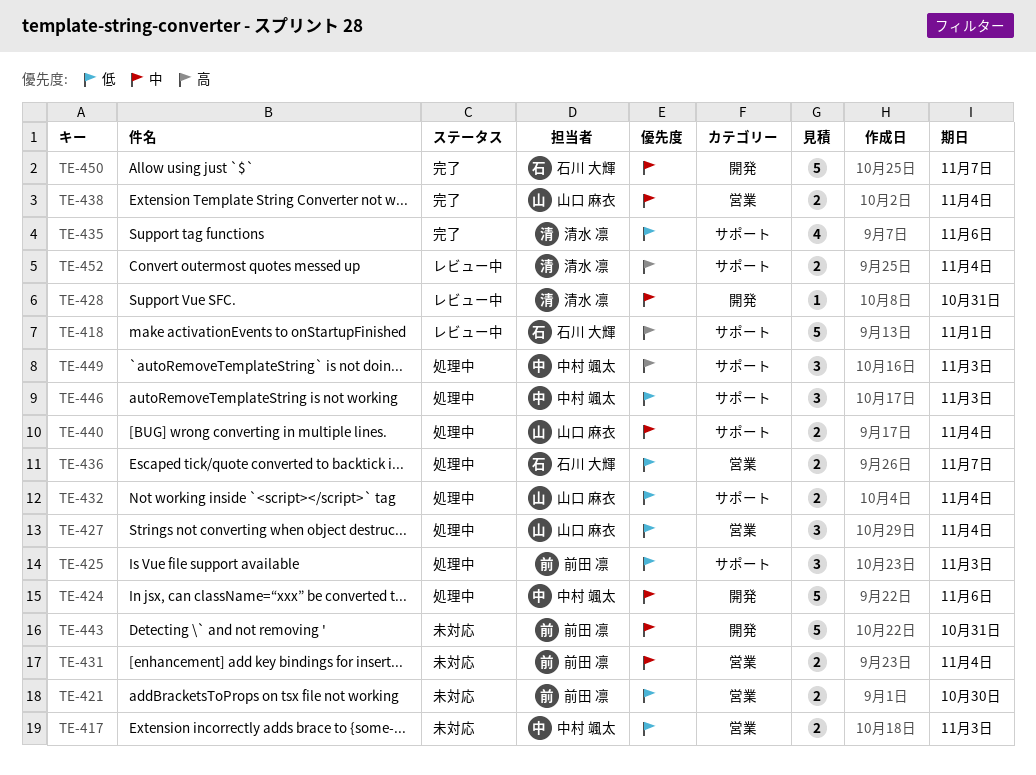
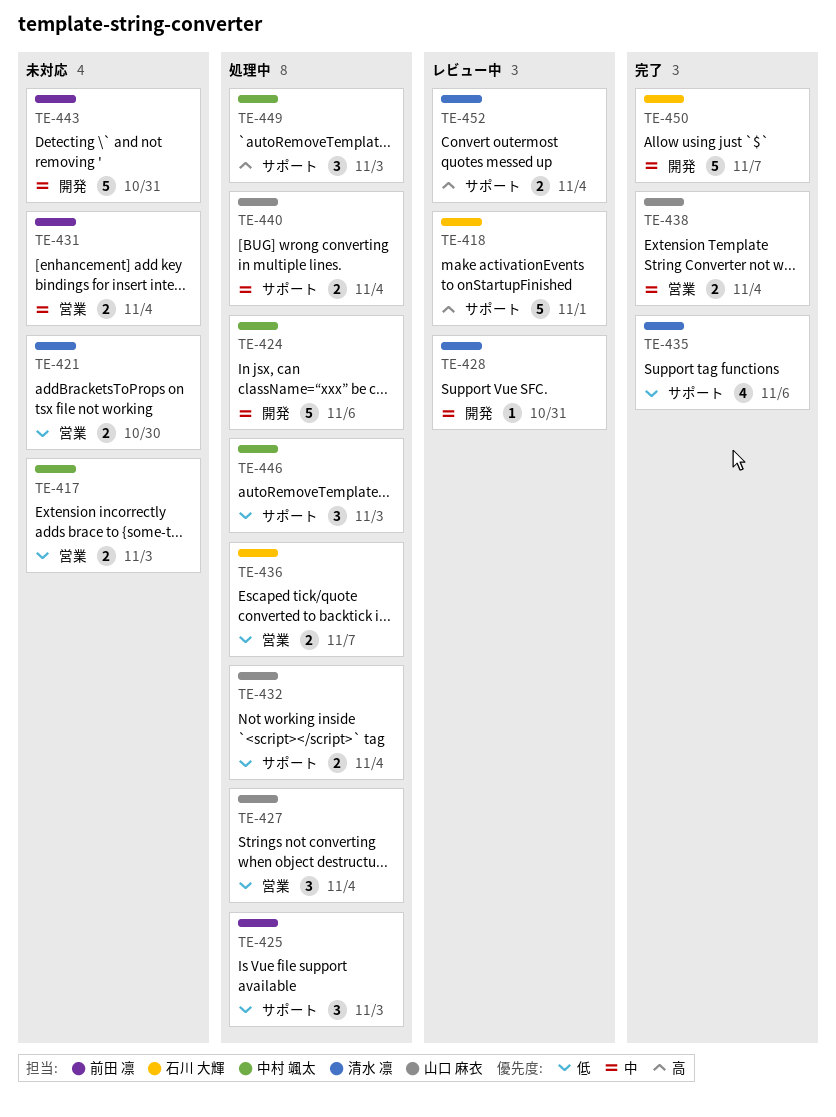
TE-421, owner: 前田 凛 -> 清水 凛

